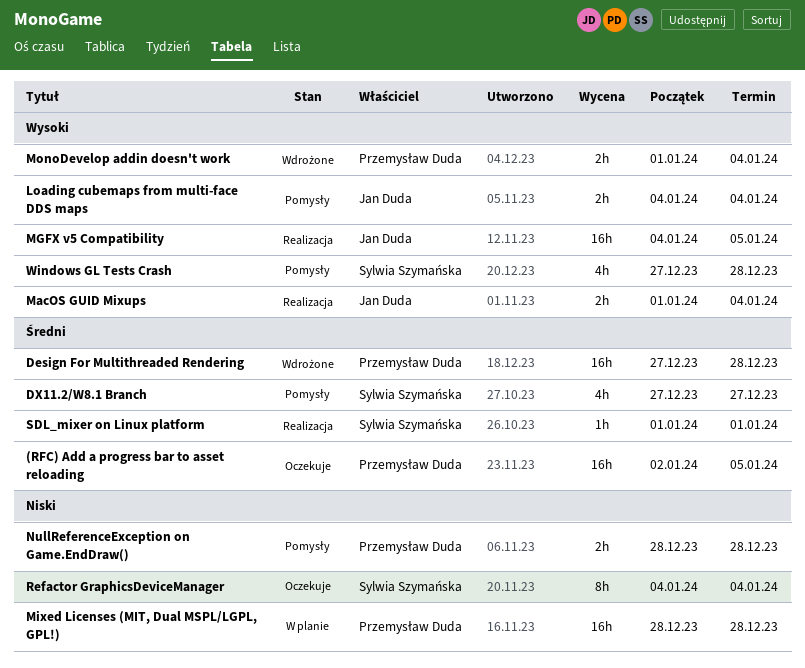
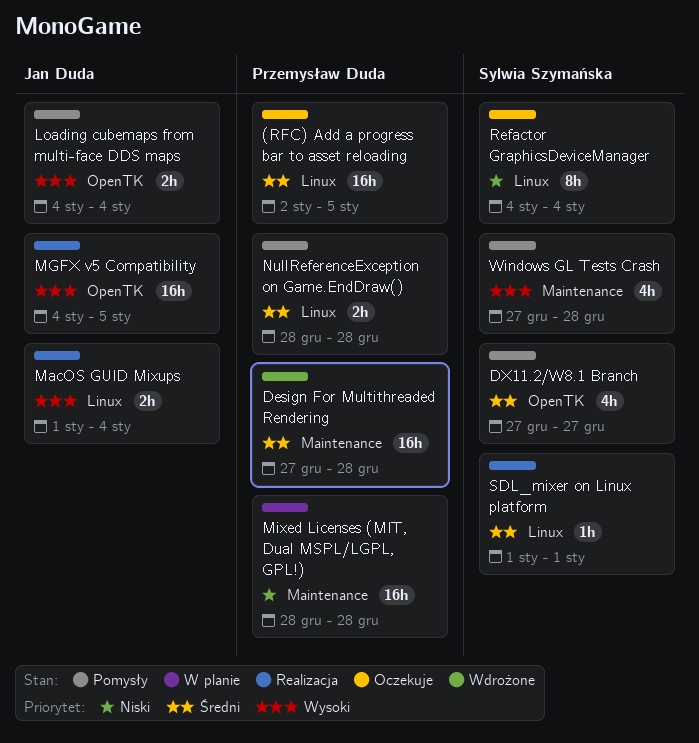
MonoDevelop addin doesn't work: present -> none
NullReferenceException on Game.EndDraw(), priority: Niski -> Średni

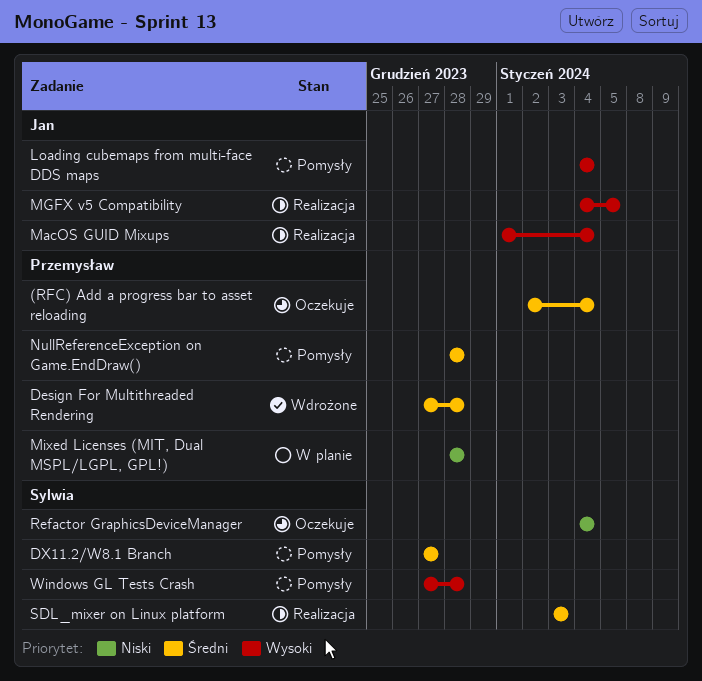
(RFC) Add a progress bar to asset reloading, due: Jan 5 -> Jan 4
SDL_mixer on Linux platform, start: Jan 1 -> Jan 3
SDL_mixer on Linux platform, due: Jan 1 -> Jan 3

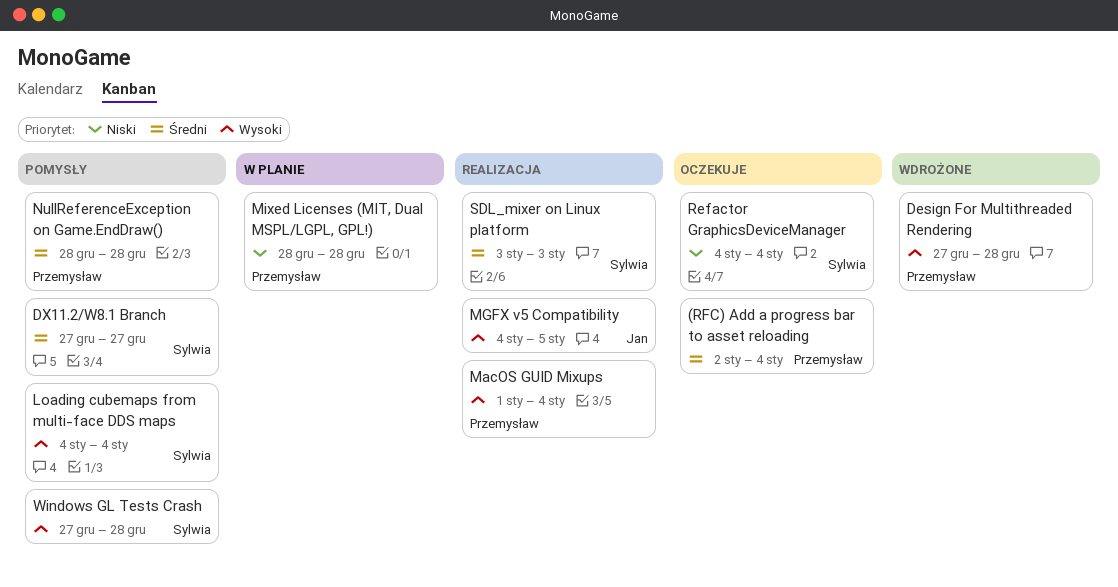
Design For Multithreaded Rendering, priority: Średni -> Wysoki
Loading cubemaps from multi-face DDS maps, owner: Jan -> Sylwia
MacOS GUID Mixups, owner: Jan -> Przemysław

